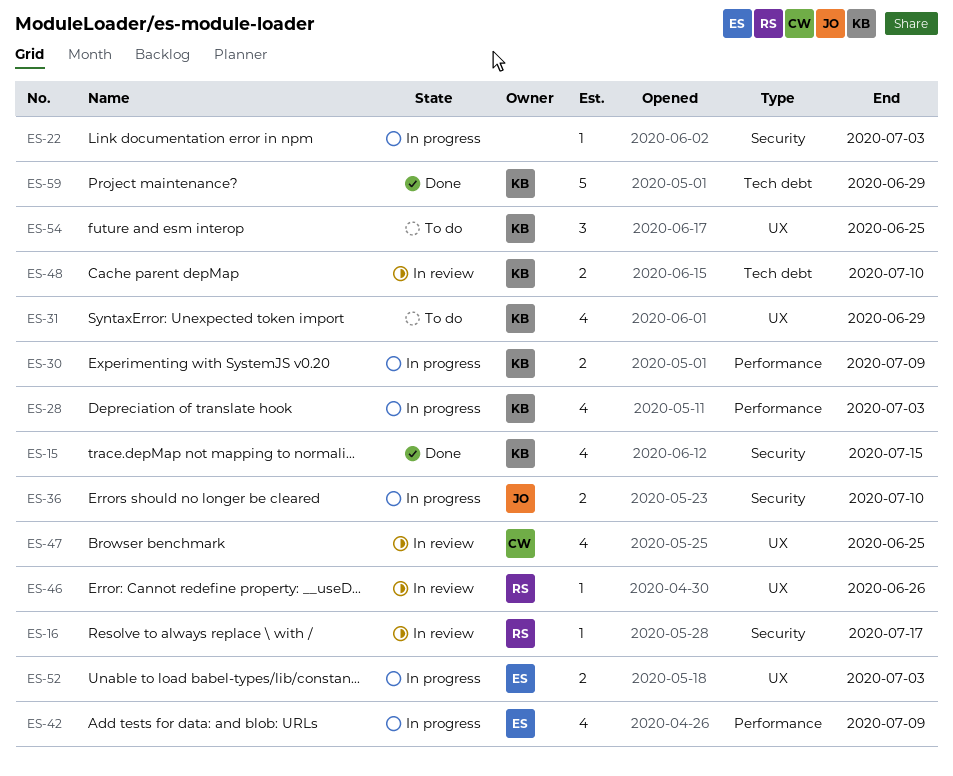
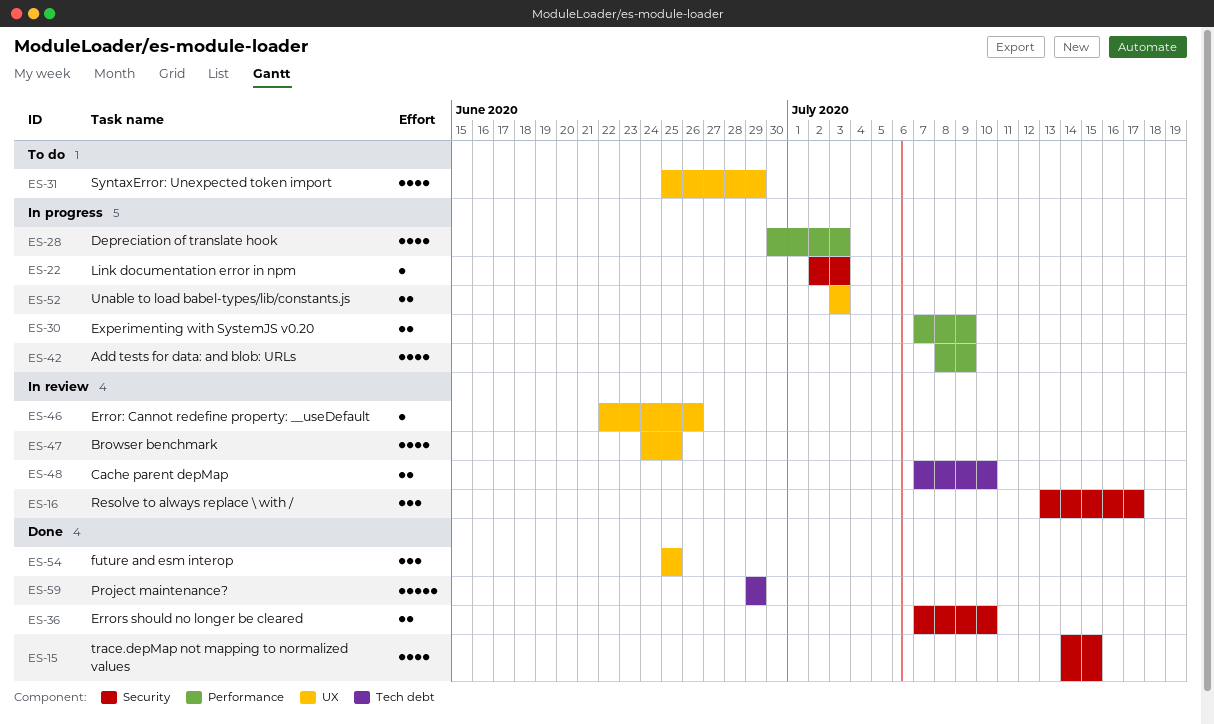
ES-16, estimate: 1 -> 3
ES-36, status: In progress -> Done
ES-54, status: To do -> Done

